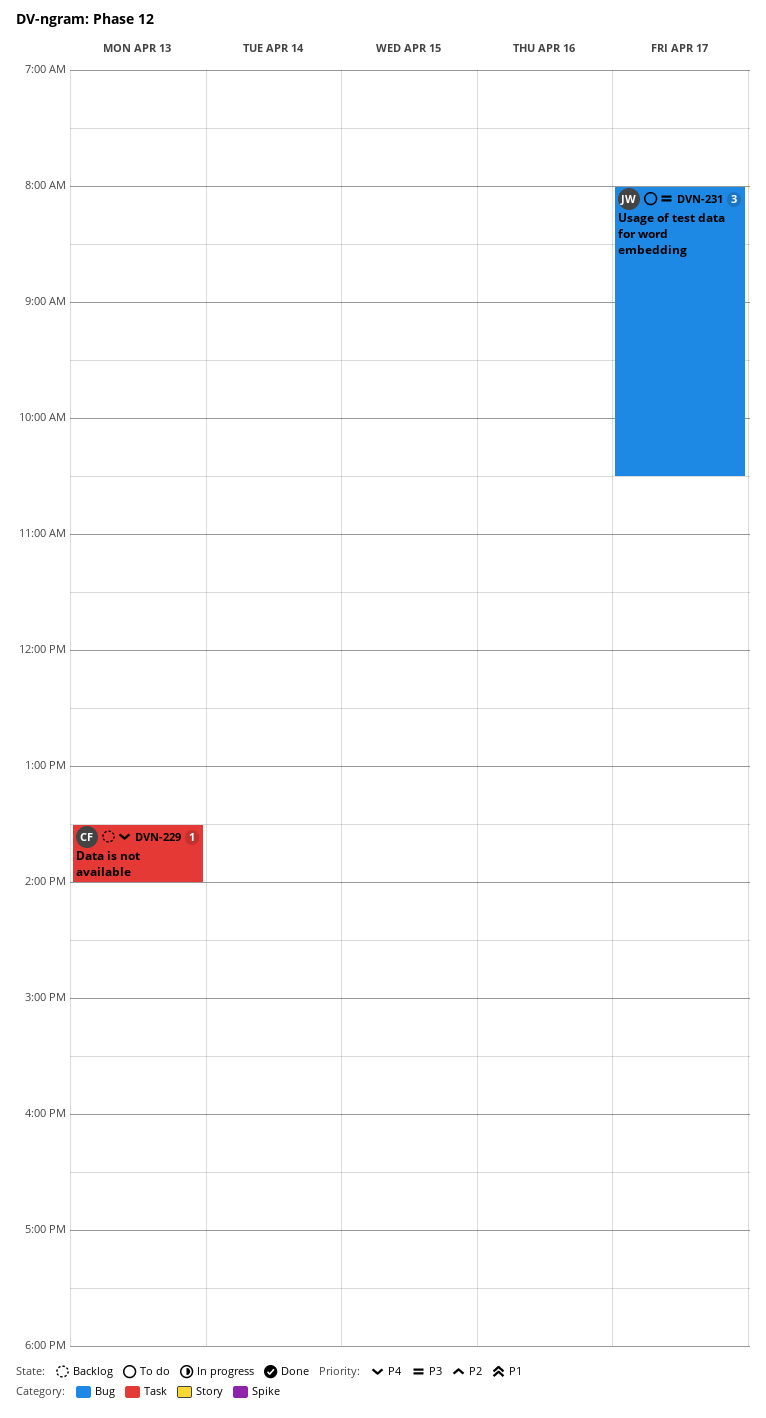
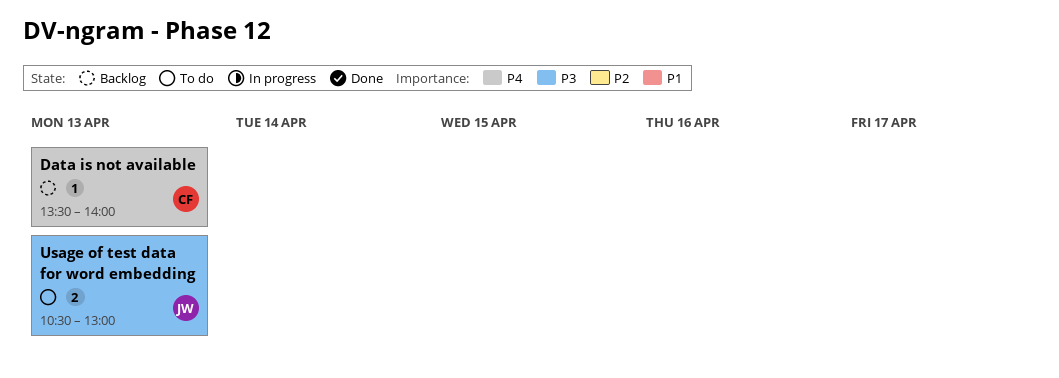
Usage of test data for word embedding, estimate: 3 -> 2
Usage of test data for word embedding, day: Apr 17 -> Apr 13
Usage of test data for word embedding, begins: 08:00 -> 10:30
Usage of test data for word embedding, ends: 10:30 -> 13:00

